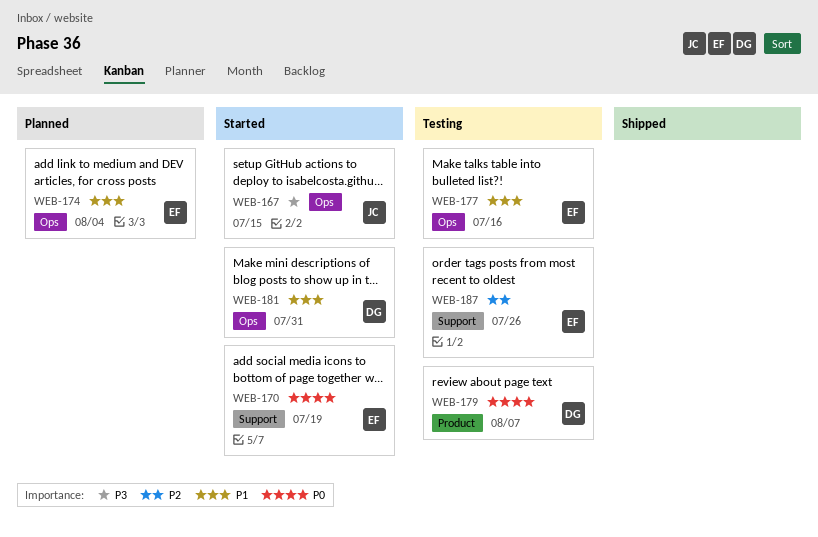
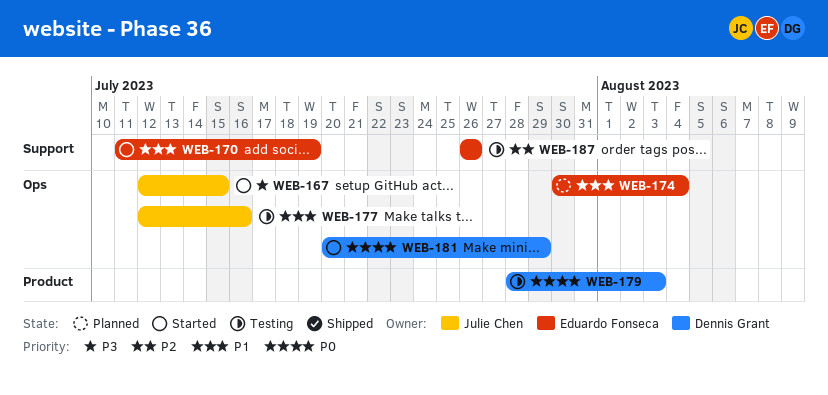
WEB-170, priority: P0 -> P1
WEB-177, owner: Eduardo Fonseca -> Julie Chen
WEB-179, due: Aug 7 -> Aug 3
WEB-181, priority: P1 -> P0
WEB-181, due: Jul 31 -> Jul 29

